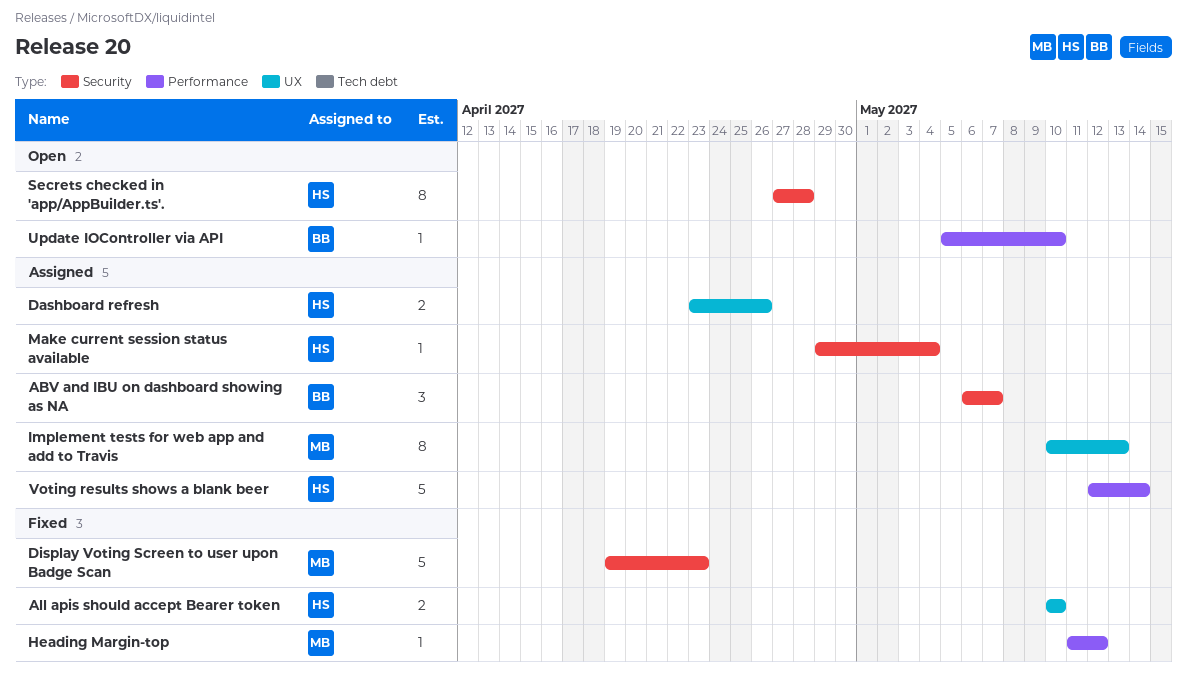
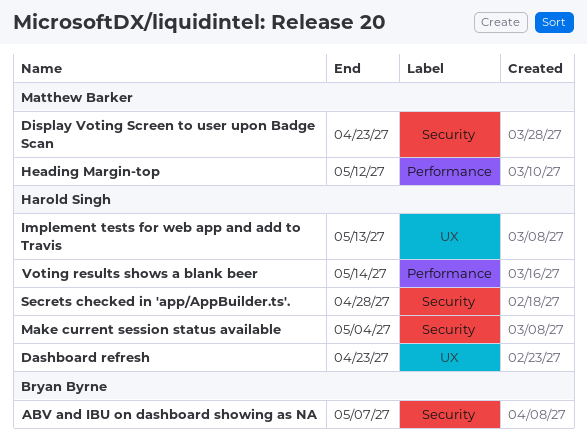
All apis should accept Bearer token: present -> none
Dashboard refresh, due: Apr 26 -> Apr 23
Implement tests for web app and add to Travis, owner: Matthew Barker -> Harold Singh
Update IOController via API: present -> none

